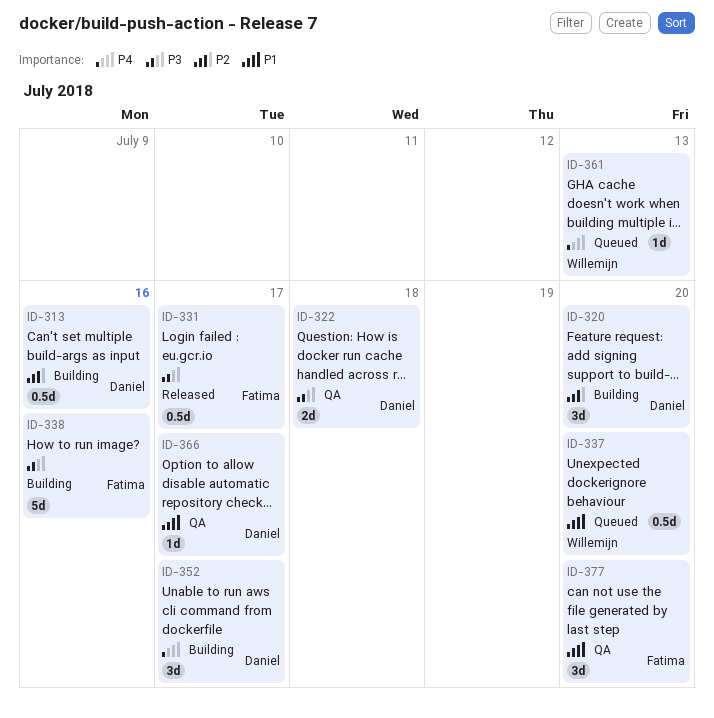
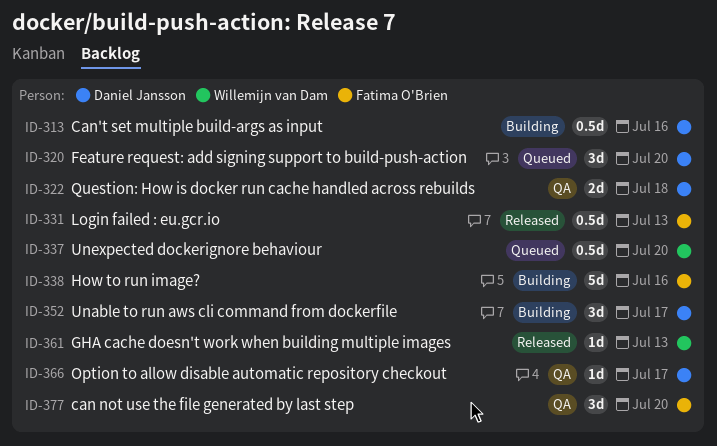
ID-320, status: Building -> Queued
ID-331, due: Jul 17 -> Jul 13
ID-361, status: Queued -> Released

